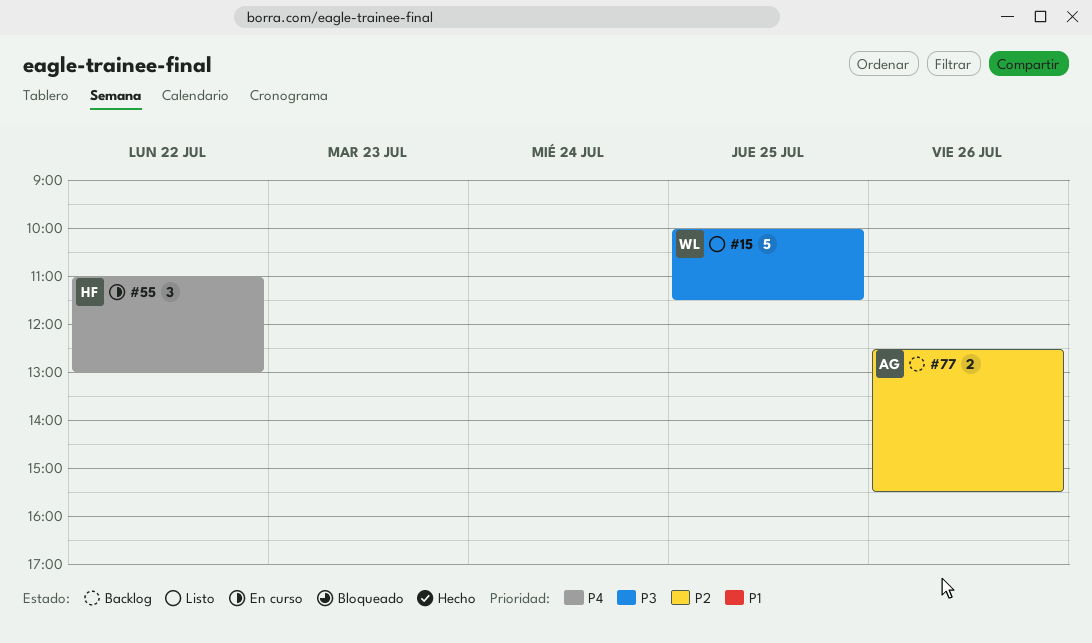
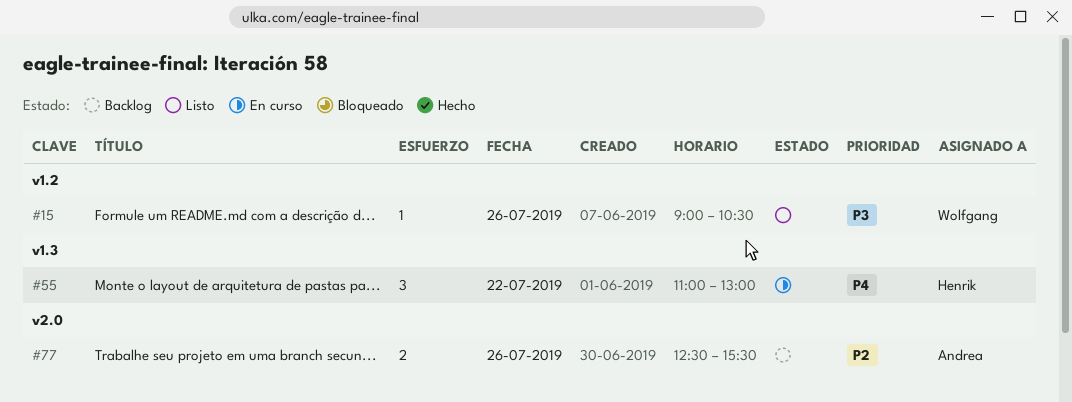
#15, estimate: 5 -> 1
#15, day: Jul 25 -> Jul 26
#15, begins: 10:00 -> 09:00
#15, ends: 11:30 -> 10:30

